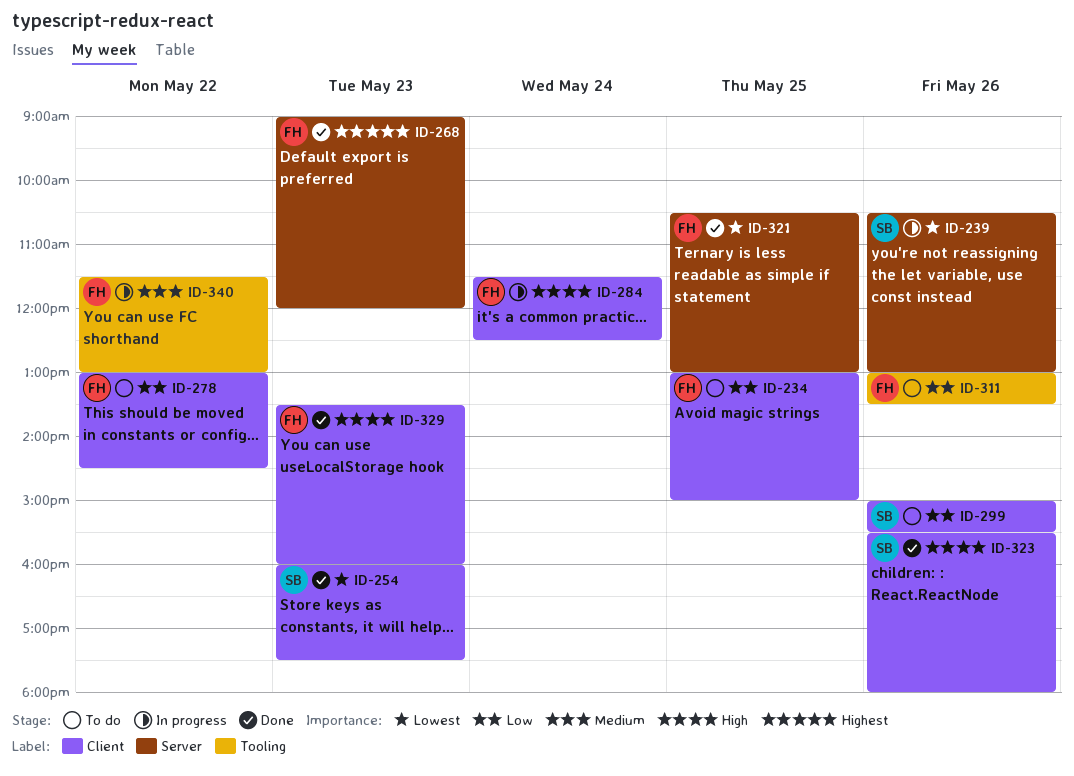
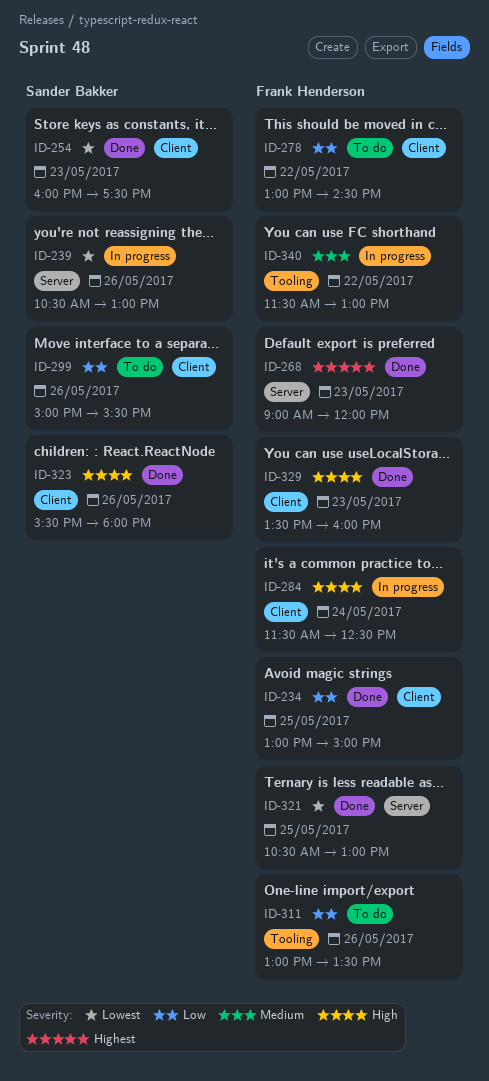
ID-234, status: To do -> Done

